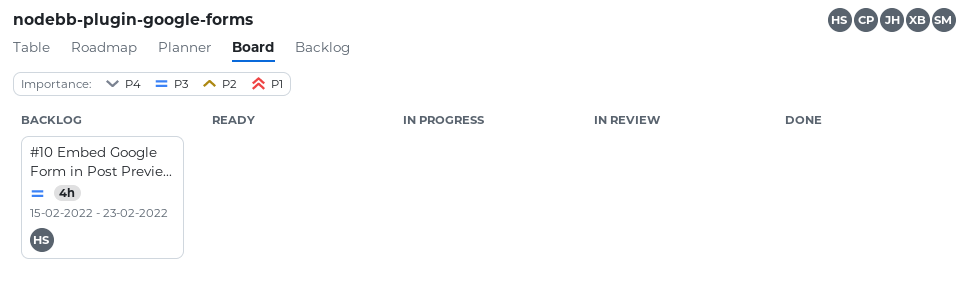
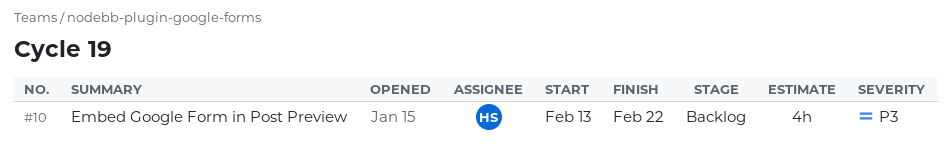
#10, start: Feb 15 -> Feb 13
#10, due: Feb 23 -> Feb 22

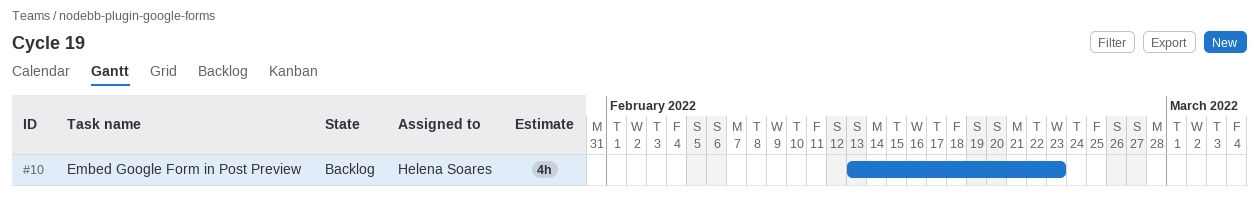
#10, due: Feb 22 -> Feb 23

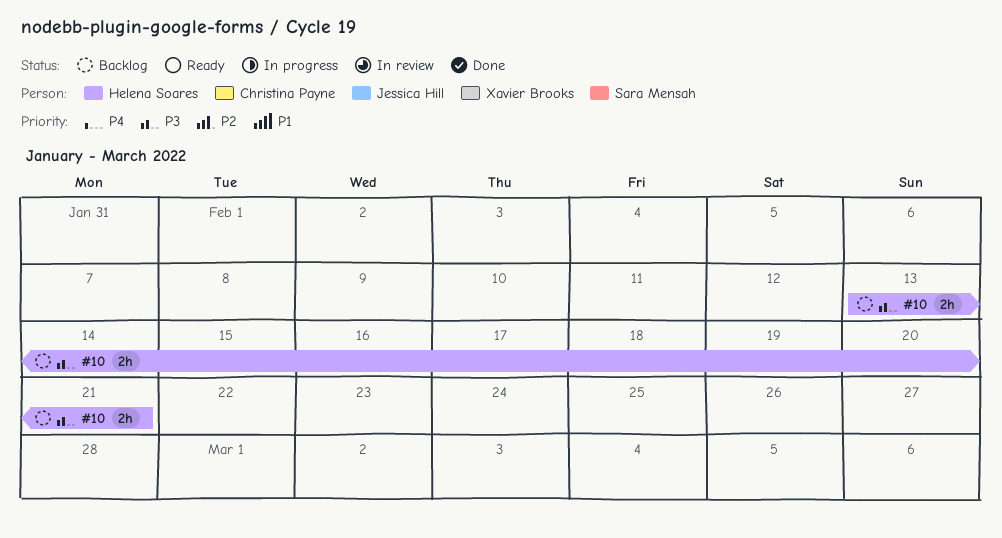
#10, estimate: 4h -> 2h
#10, due: Feb 23 -> Feb 21

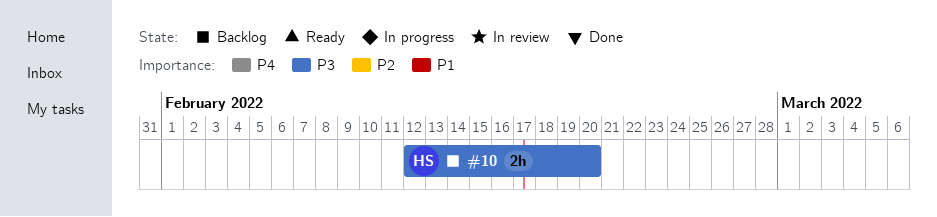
#10, start: Feb 13 -> Feb 12
#10, due: Feb 21 -> Feb 20

